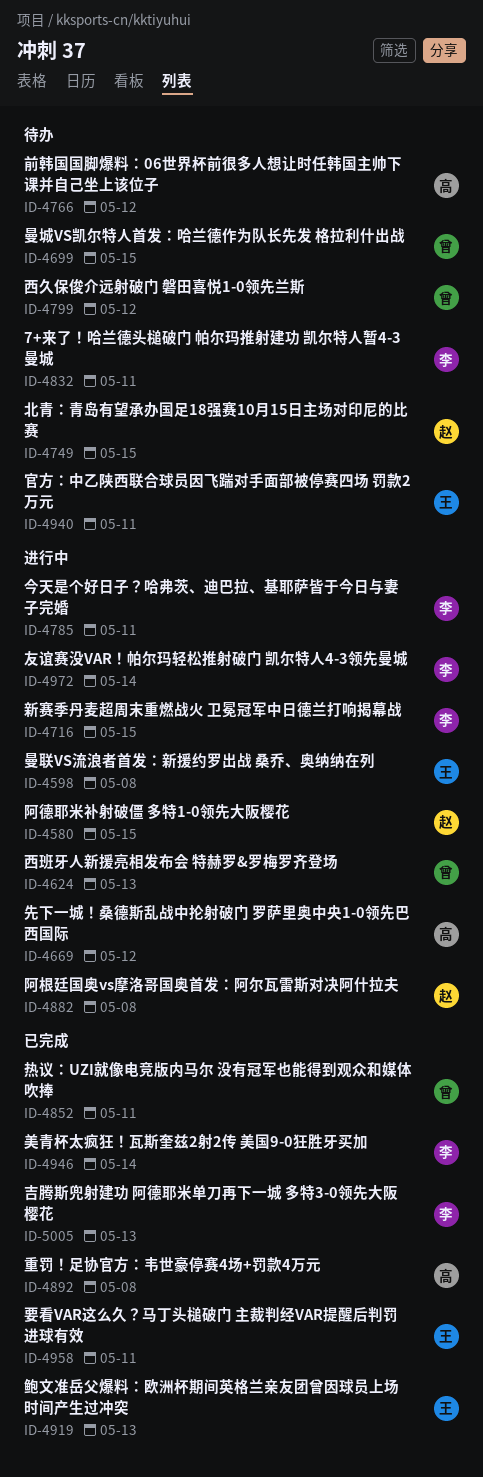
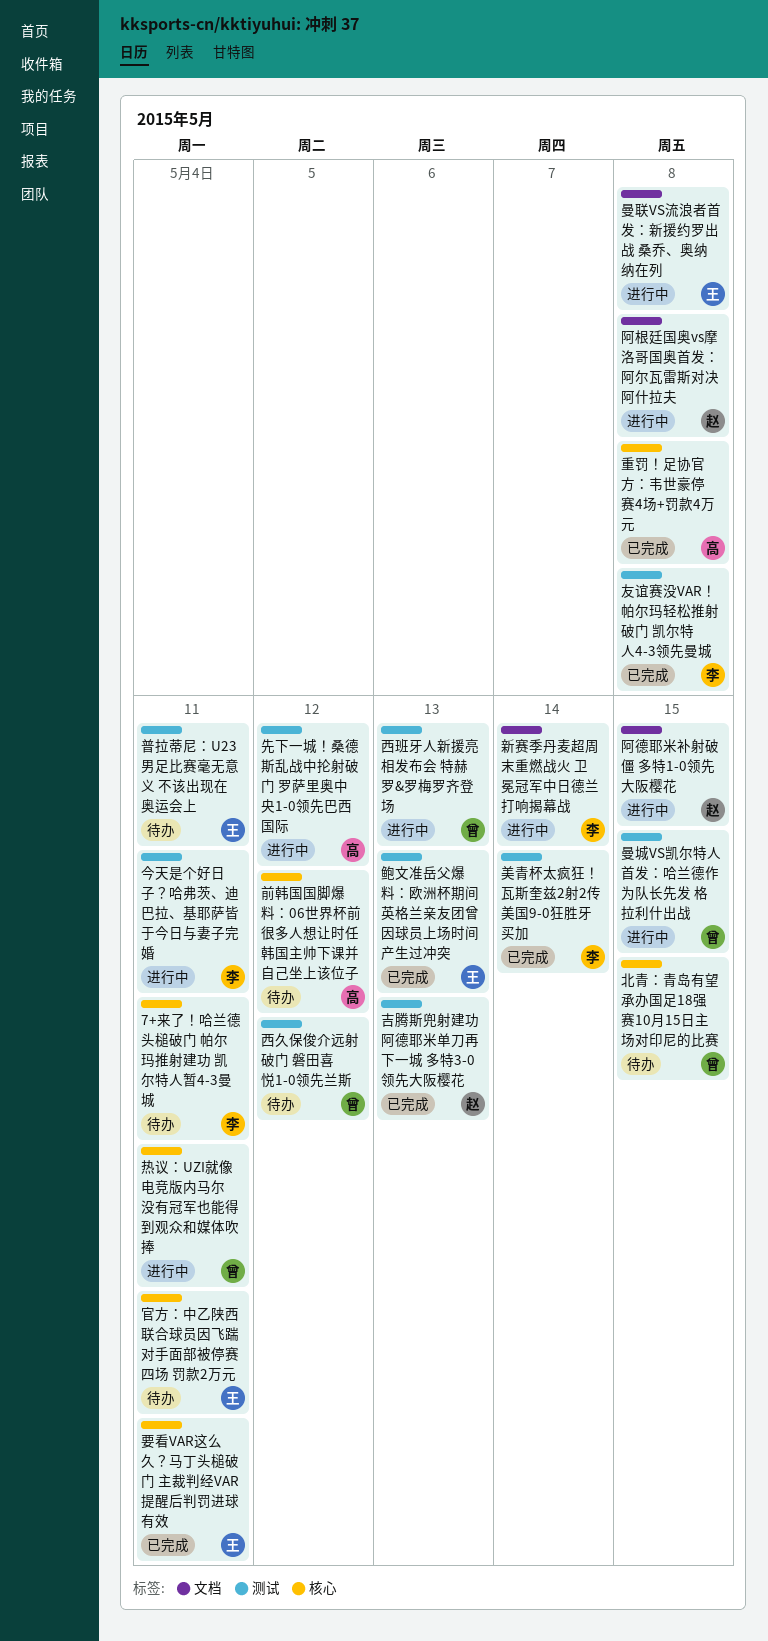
北青：青岛有望承办国足18强赛10月15日主场对印尼的比赛, owner: 赵 -> 曾
友谊赛没VAR！帕尔玛轻松推射破门 凯尔特人4-3领先曼城, status: 进行中 -> 已完成
友谊赛没VAR！帕尔玛轻松推射破门 凯尔特人4-3领先曼城, due: May 14 -> May 8
吉腾斯兜射建功 阿德耶米单刀再下一城 多特3-0领先大阪樱花, owner: 李 -> 赵
新赛季丹麦超周末重燃战火 卫冕冠军中日德兰打响揭幕战, due: May 15 -> May 14
普拉蒂尼：U23男足比赛毫无意义 不该出现在奥运会上: none -> present
曼城VS凯尔特人首发：哈兰德作为队长先发 格拉利什出战, status: 待办 -> 进行中
热议：UZI就像电竞版内马尔 没有冠军也能得到观众和媒体吹捧, status: 已完成 -> 进行中

